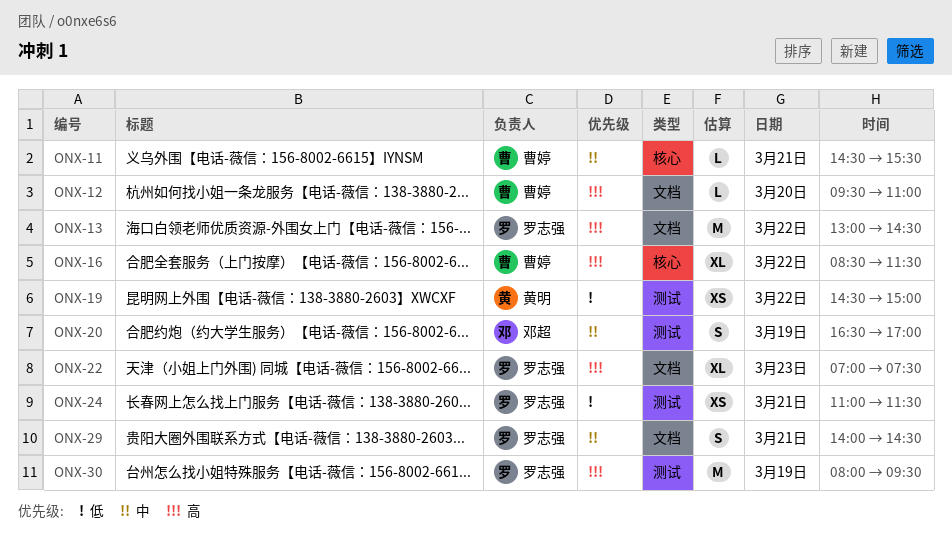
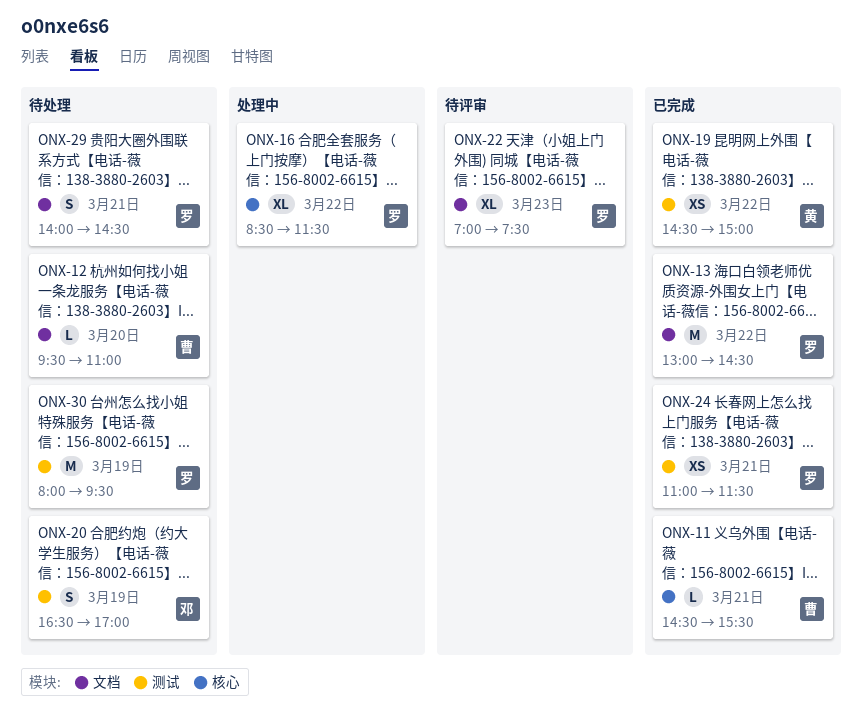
ONX-16, owner: 曹婷 -> 罗志强

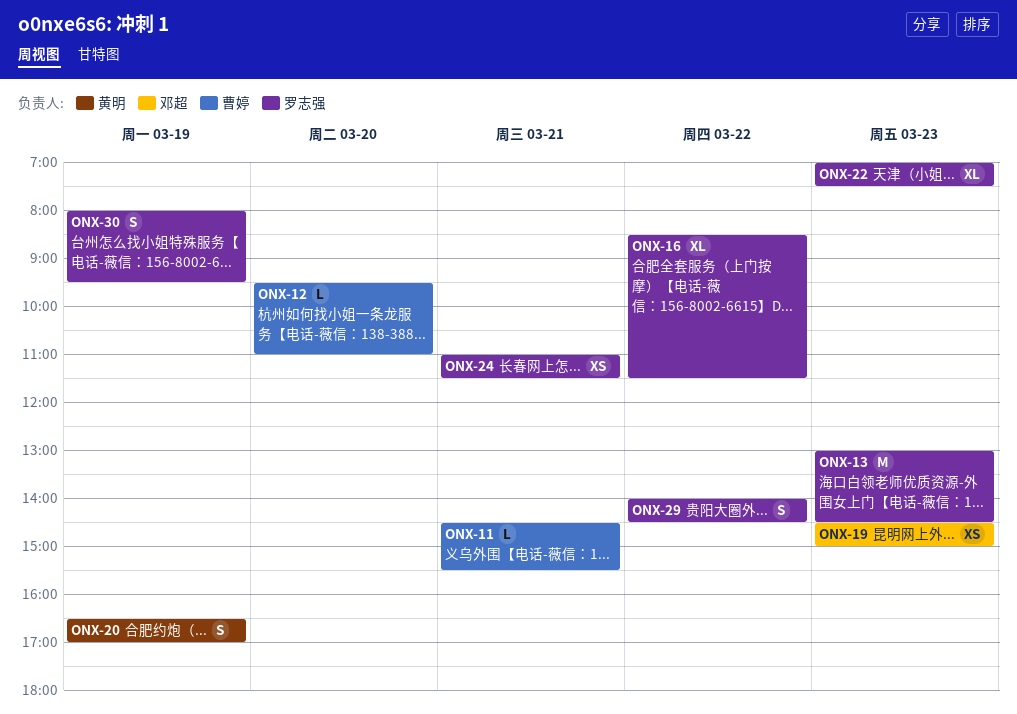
ONX-13, day: Mar 22 -> Mar 23
ONX-19, owner: 黄明 -> 邓超
ONX-19, day: Mar 22 -> Mar 23
ONX-20, owner: 邓超 -> 黄明
ONX-29, day: Mar 21 -> Mar 22
ONX-30, estimate: M -> S

